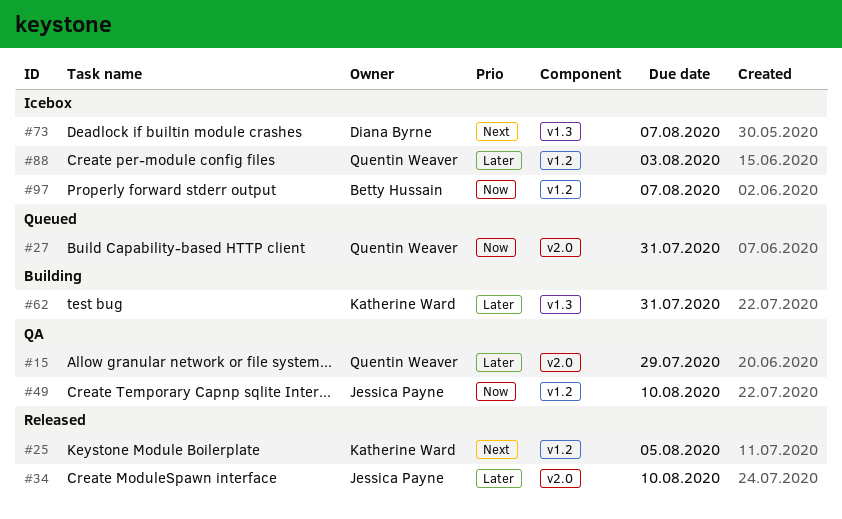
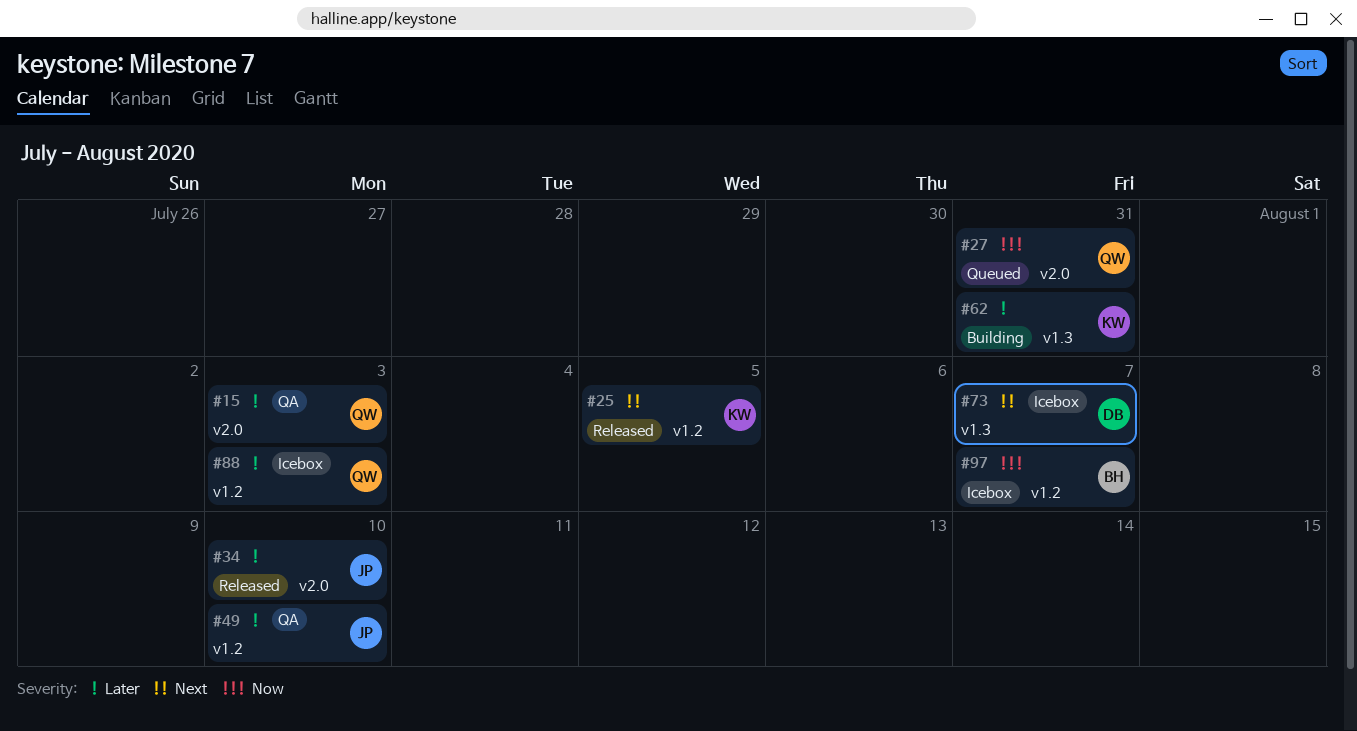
#15, due: Jul 29 -> Aug 3
#49, priority: Now -> Later

